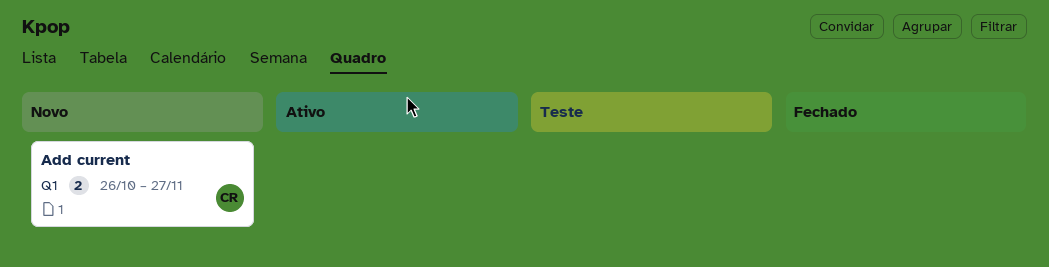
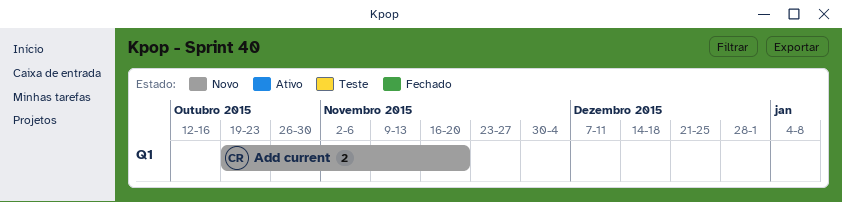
Add current, start: Oct 26 -> Oct 19
Add current, due: Nov 27 -> Nov 20

